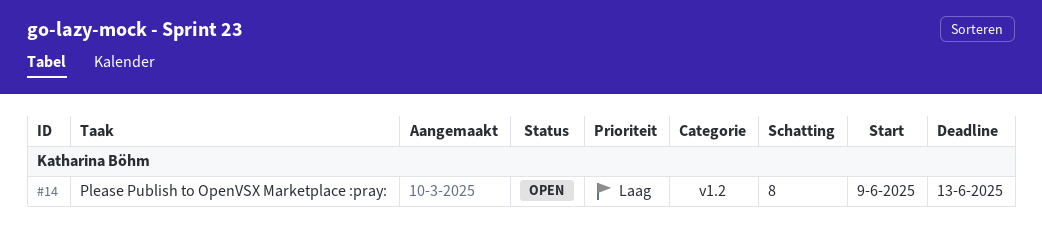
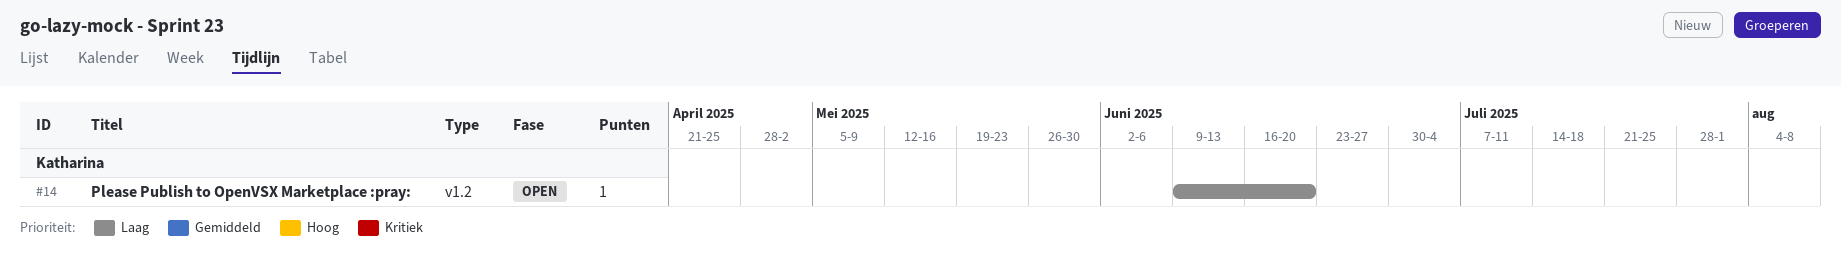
#14, estimate: 8 -> 1
#14, due: Jun 13 -> Jun 20

